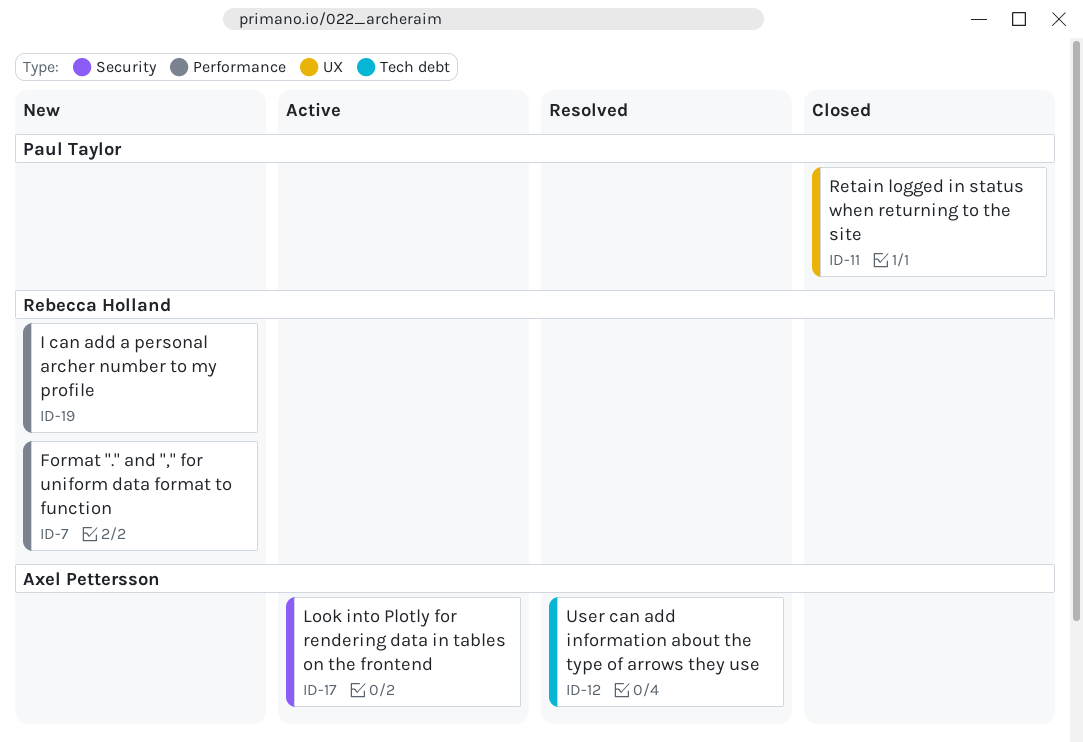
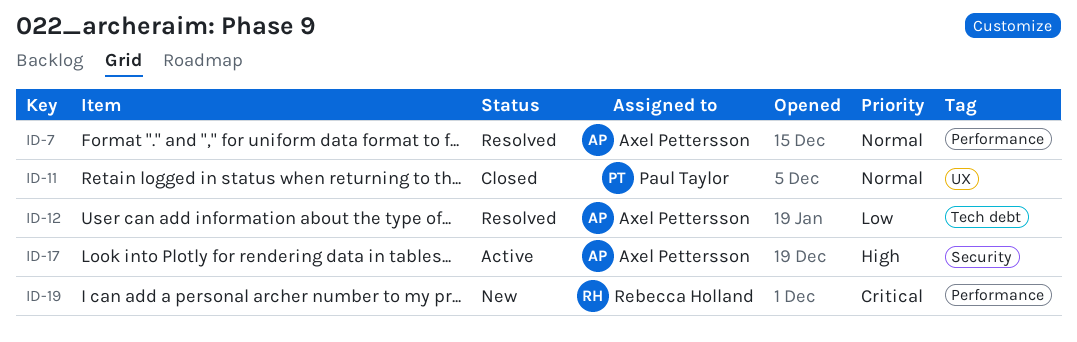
ID-7, status: New -> Resolved
ID-7, owner: Rebecca Holland -> Axel Pettersson

